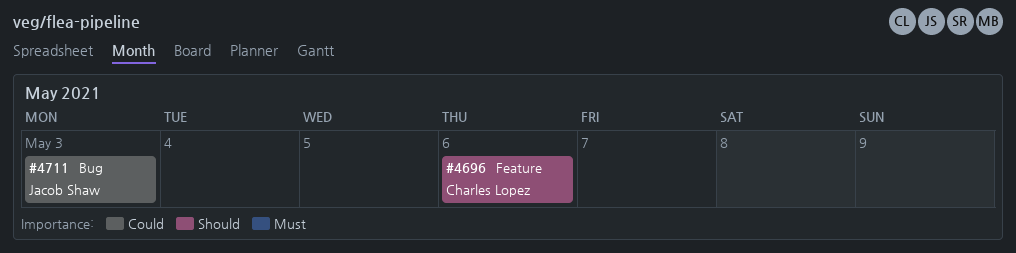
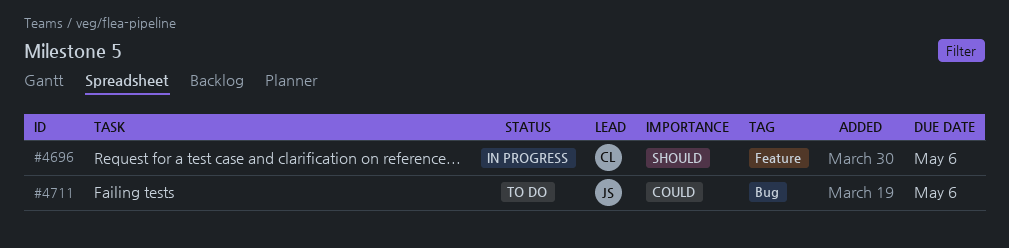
#4711, due: May 3 -> May 6

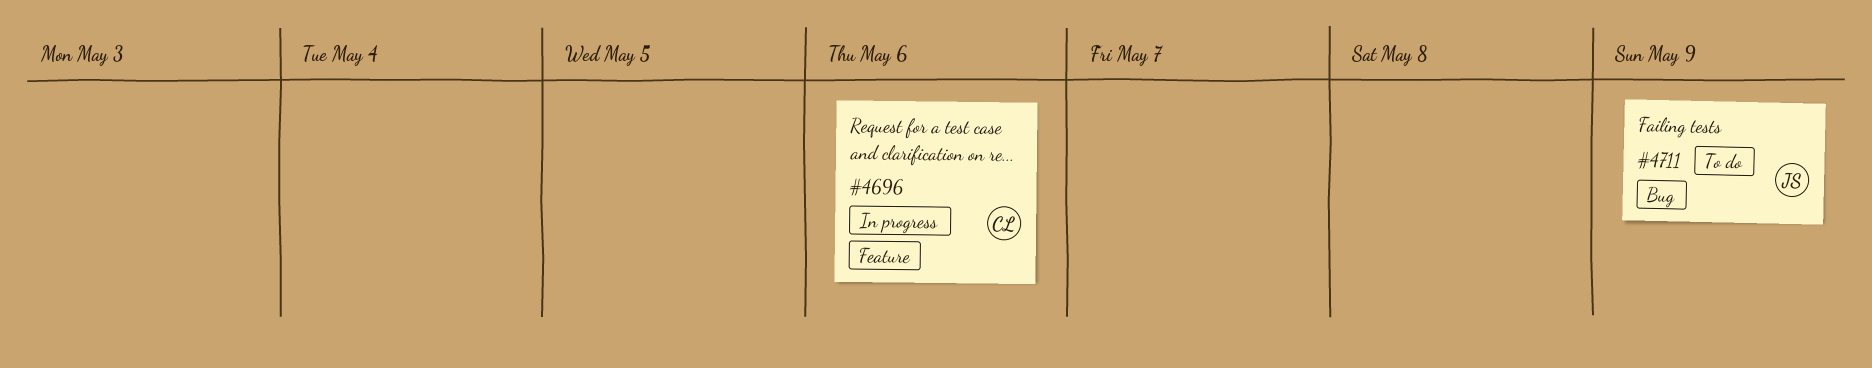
#4711, due: May 6 -> May 9

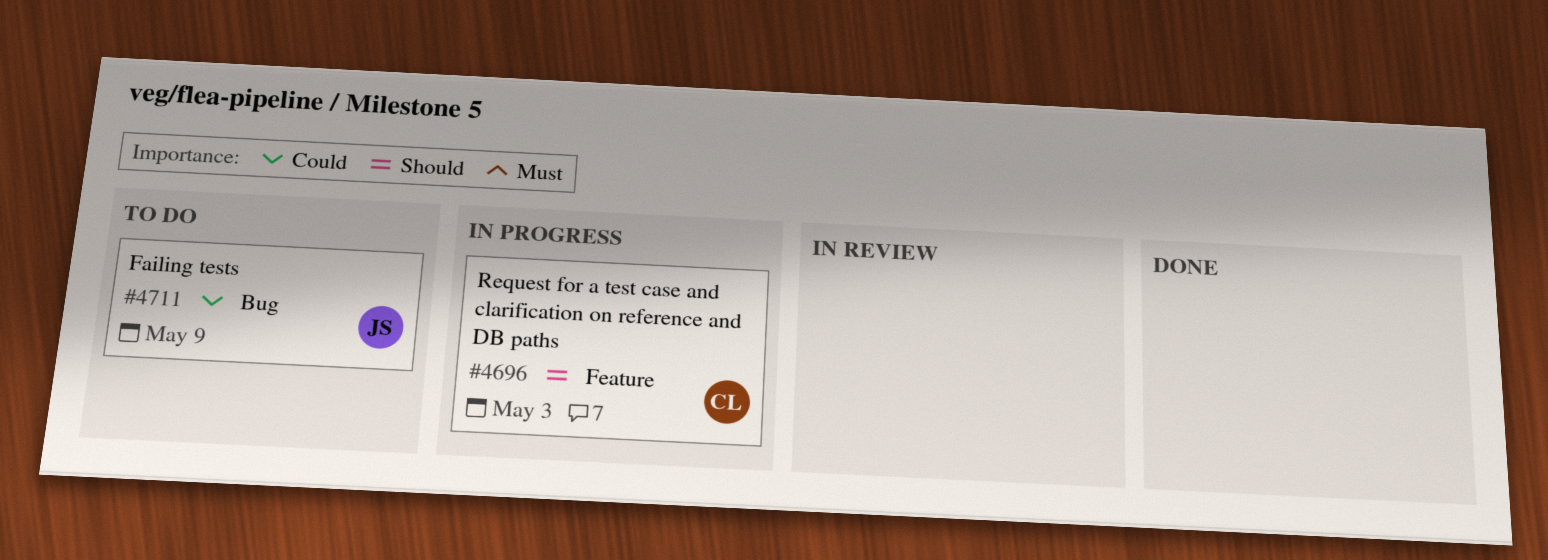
#4696, due: May 6 -> May 3

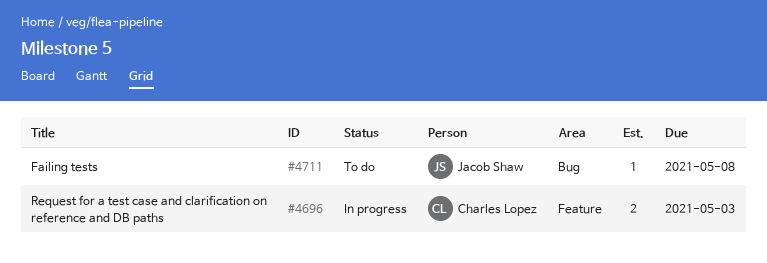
#4711, due: May 9 -> May 8

